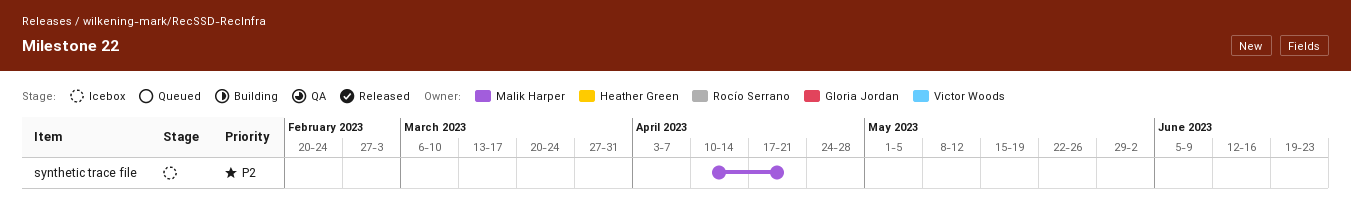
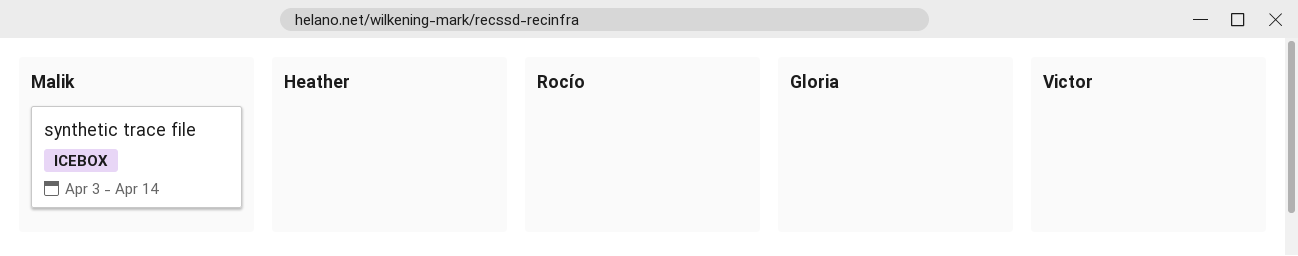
synthetic trace file, start: Apr 10 -> Apr 3
synthetic trace file, due: Apr 21 -> Apr 14

